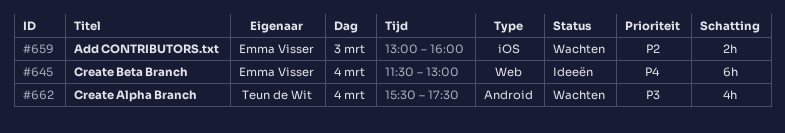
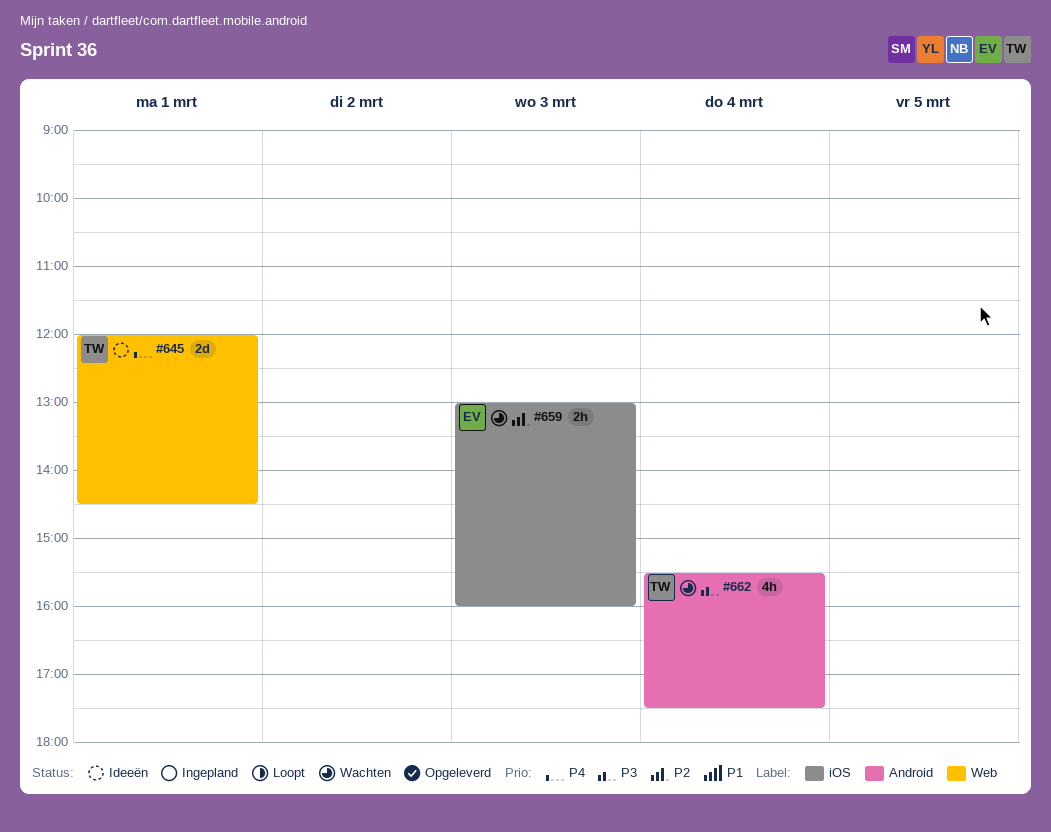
#645, owner: Emma Visser -> Teun de Wit
#645, estimate: 6h -> 2d
#645, day: Mar 4 -> Mar 1
#645, begins: 11:30 -> 12:00
#645, ends: 13:00 -> 14:30

